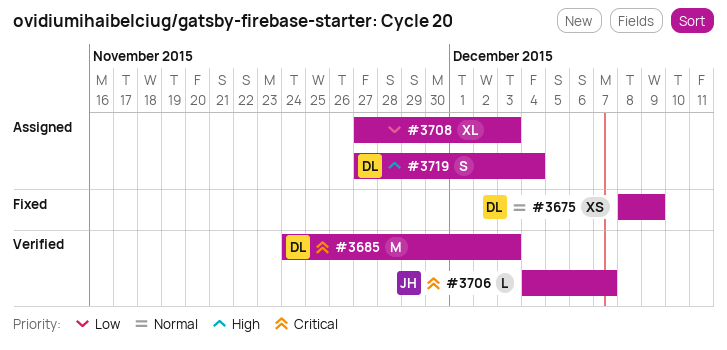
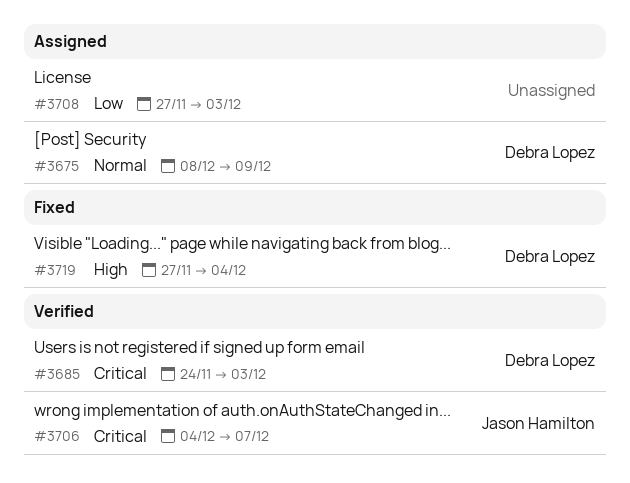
#3675, status: Fixed -> Assigned
#3719, status: Assigned -> Fixed

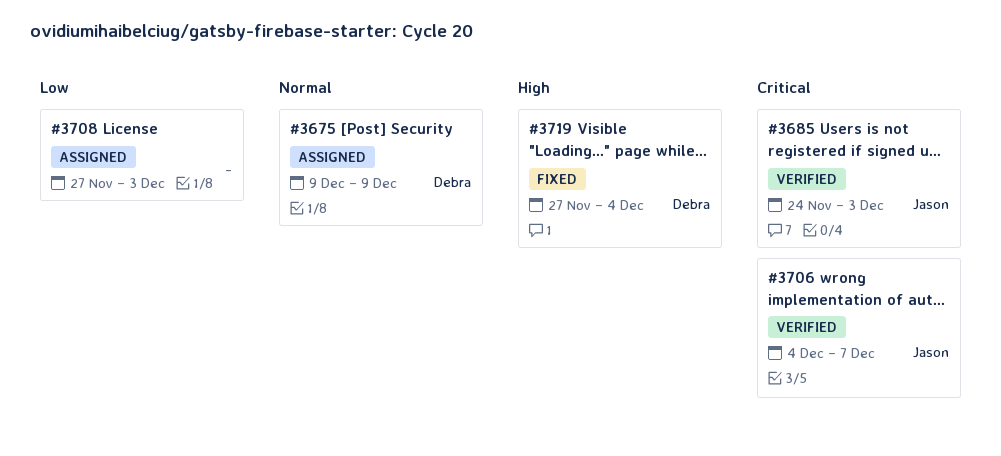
#3675, start: Dec 8 -> Dec 9
#3685, owner: Debra Lopez -> Jason Hamilton

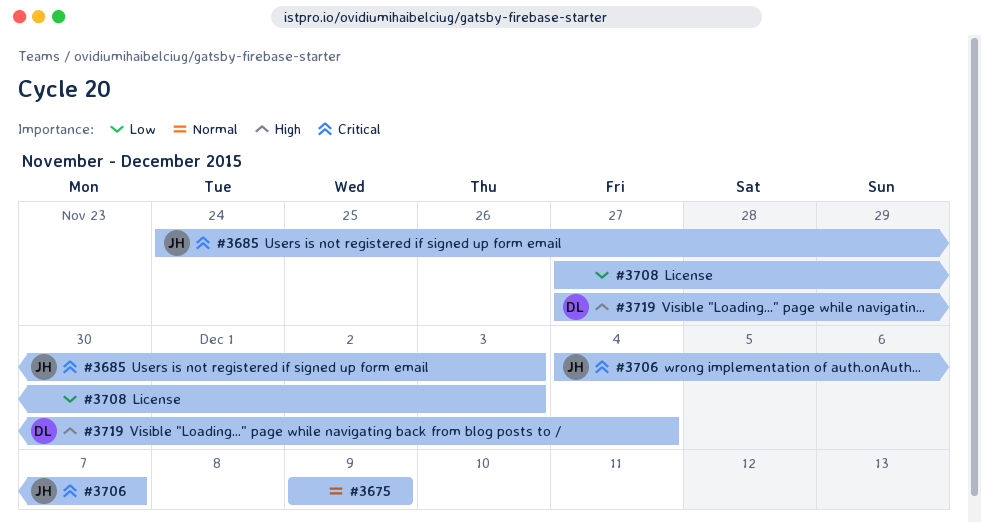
#3675, owner: Debra -> none

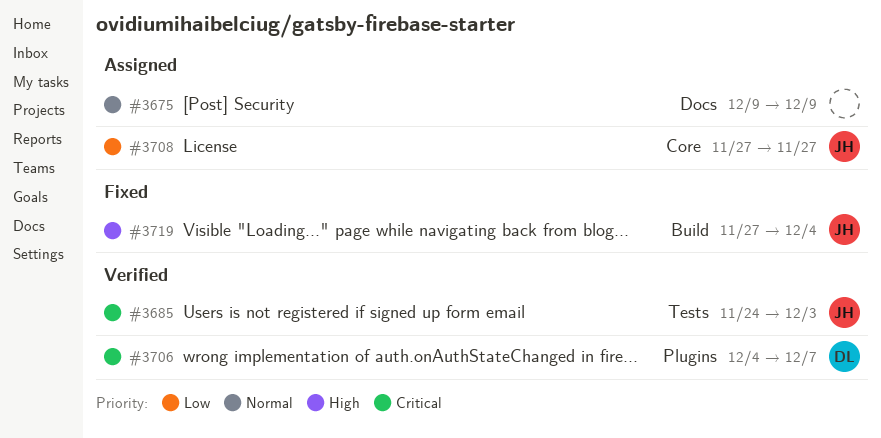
#3706, owner: JH -> DL
#3708, owner: none -> JH
#3708, due: Dec 3 -> Nov 27
#3719, owner: DL -> JH

